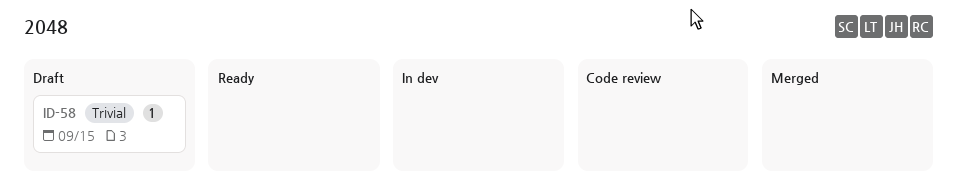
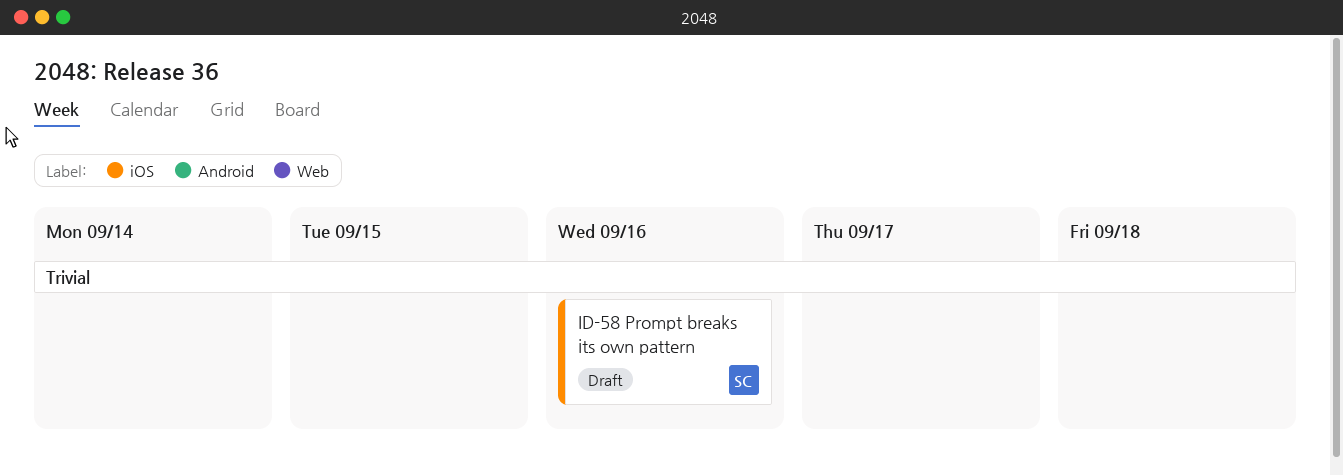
ID-58, due: Sep 15 -> Sep 16

